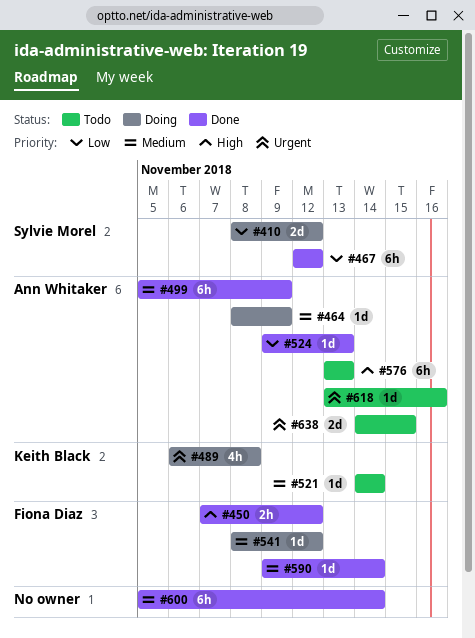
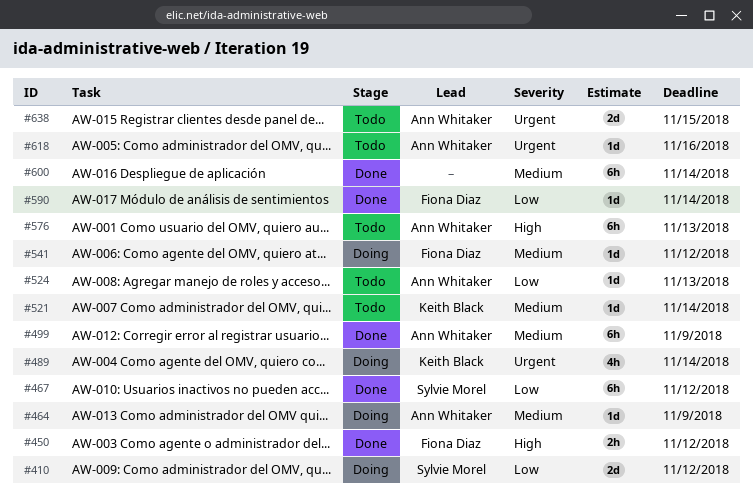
#489, due: Nov 8 -> Nov 14
#524, status: Done -> Todo
#590, priority: Medium -> Low

